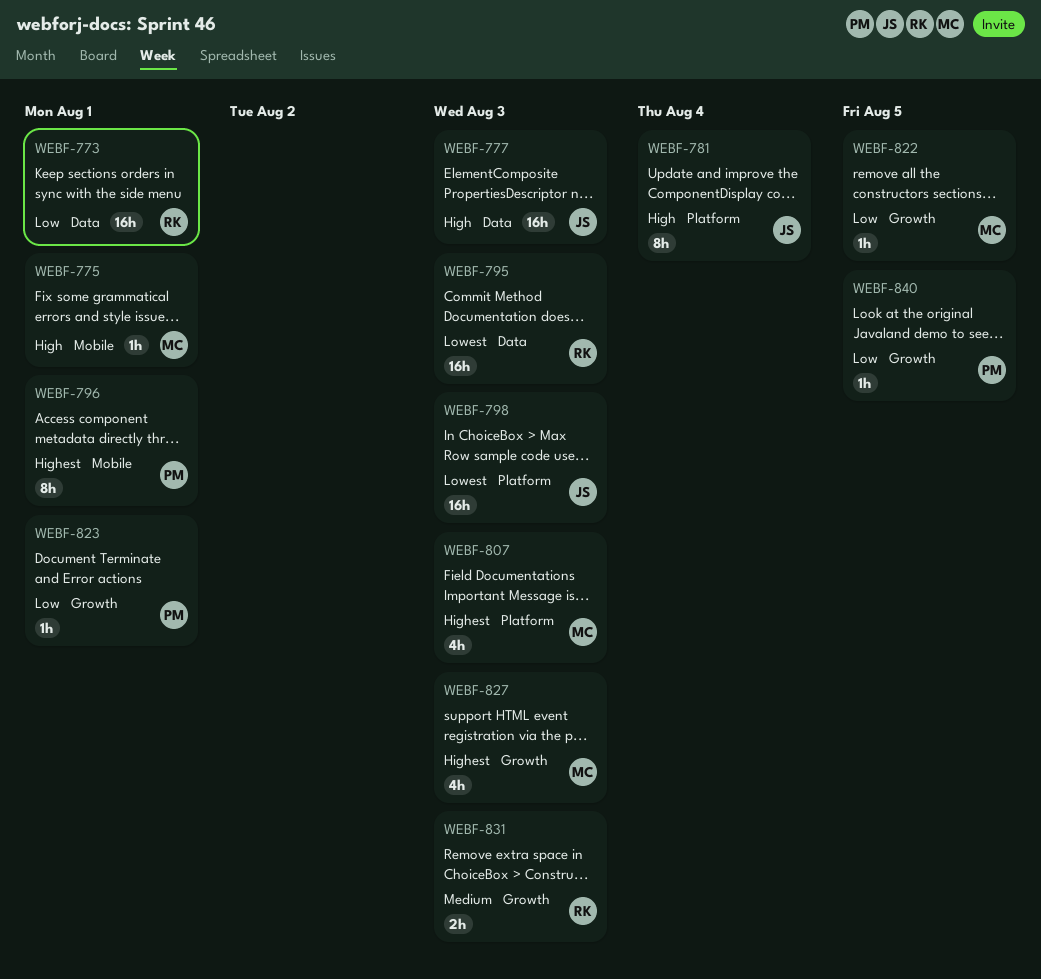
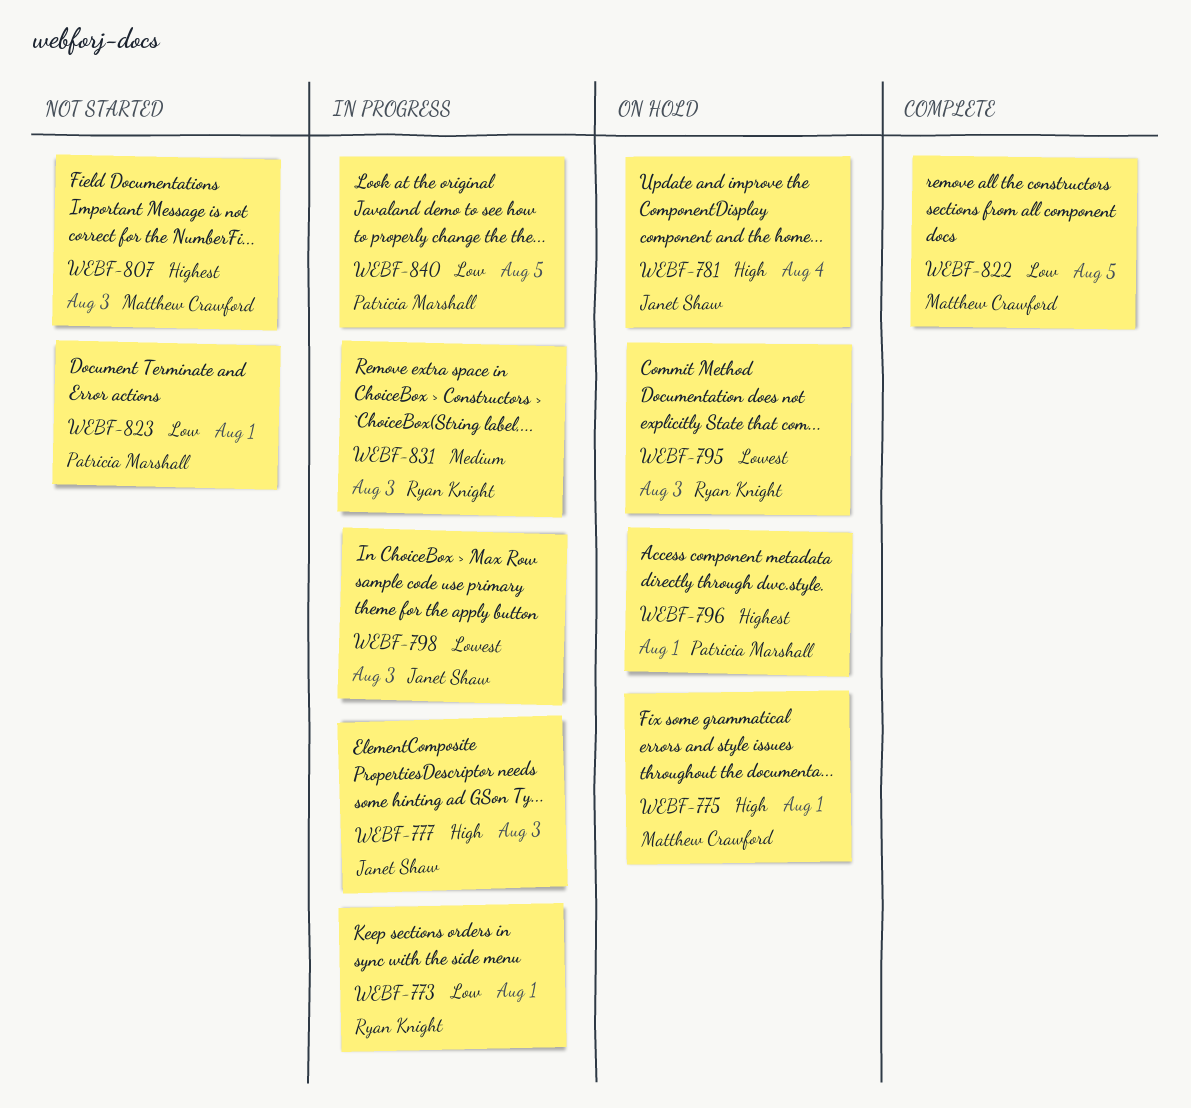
WEBF-827: present -> none

